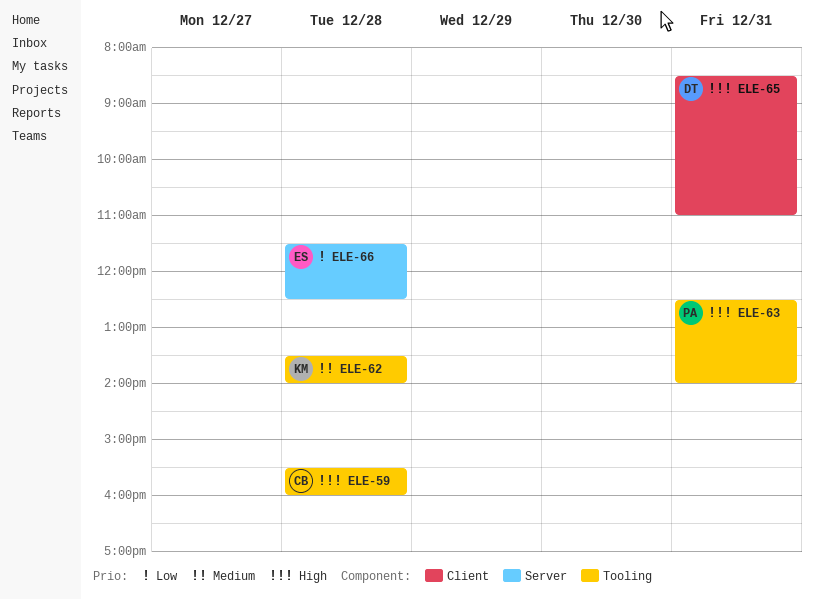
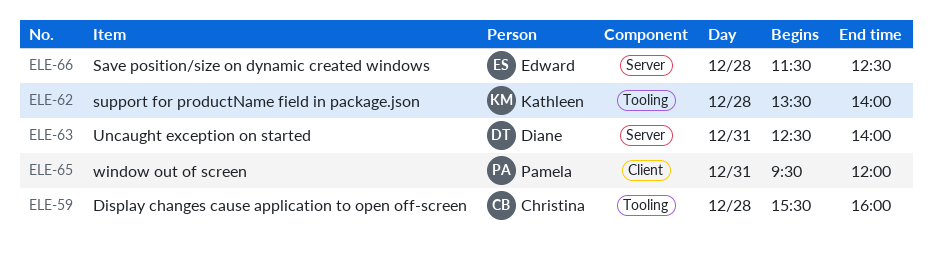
ELE-63, owner: Pamela -> Diane
ELE-63, label: Tooling -> Server
ELE-65, owner: Diane -> Pamela
ELE-65, begins: 08:30 -> 09:30
ELE-65, ends: 11:00 -> 12:00

